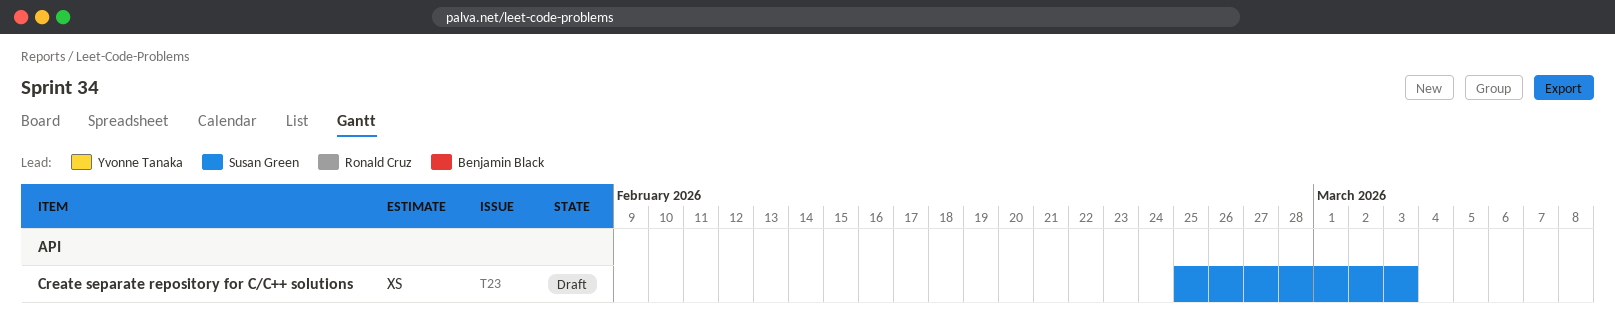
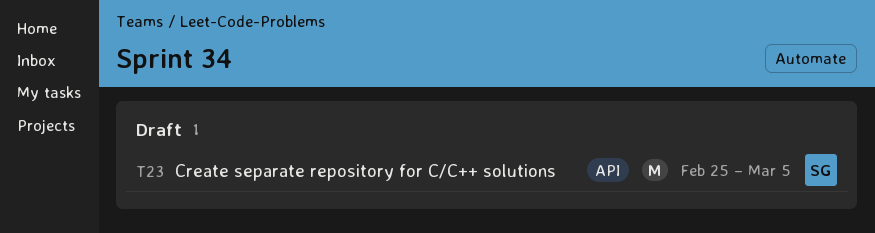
T23, estimate: XS -> M
T23, due: Mar 3 -> Mar 5

